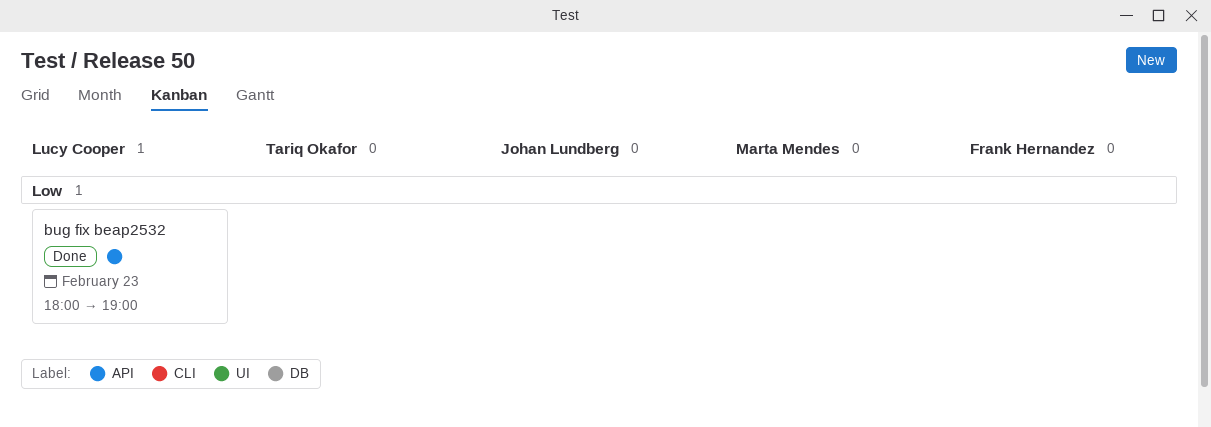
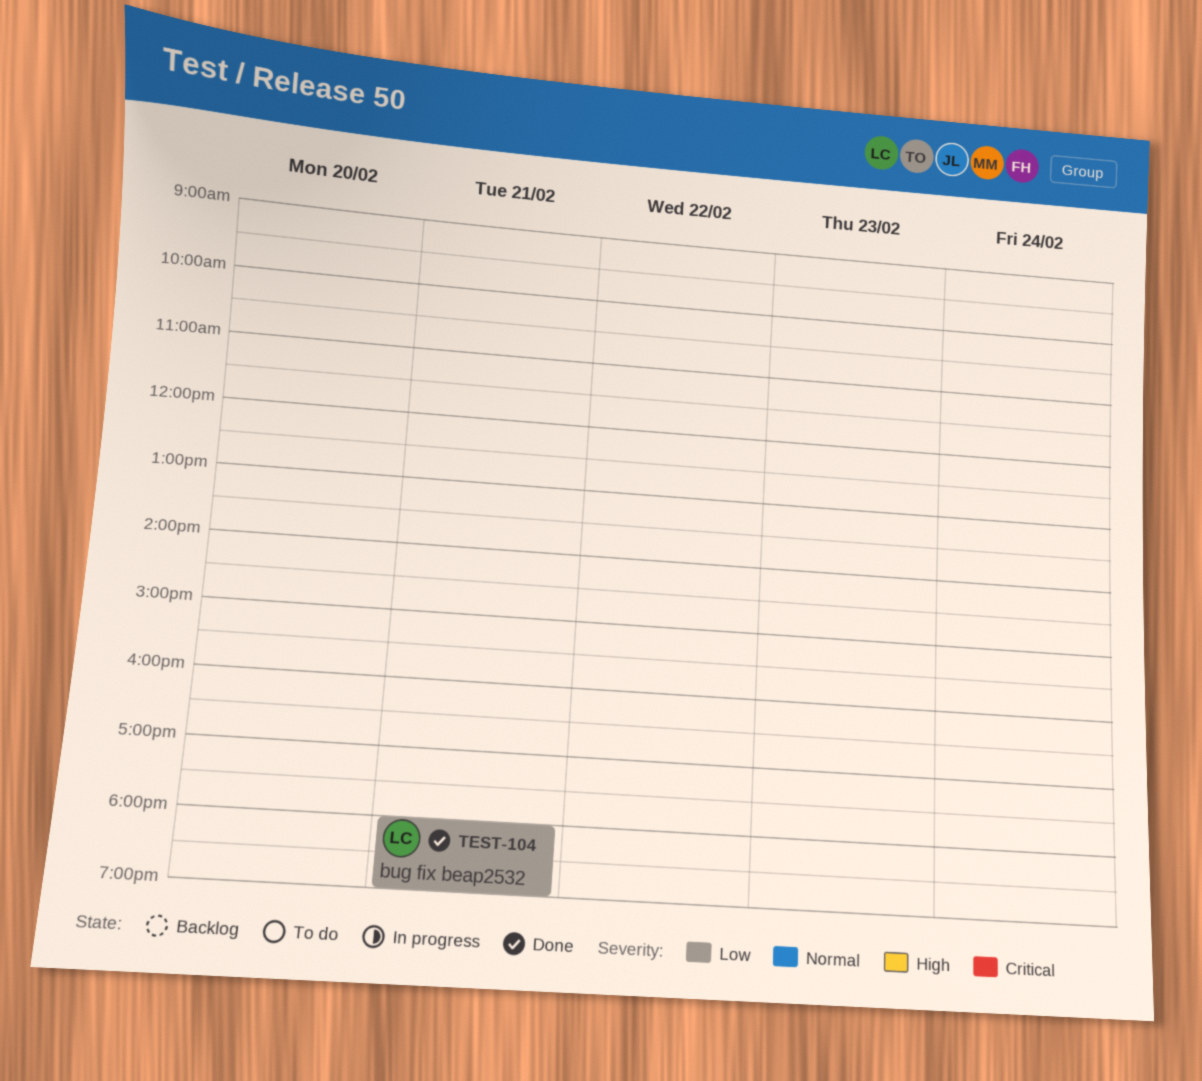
bug fix beap2532, day: Feb 23 -> Feb 21

